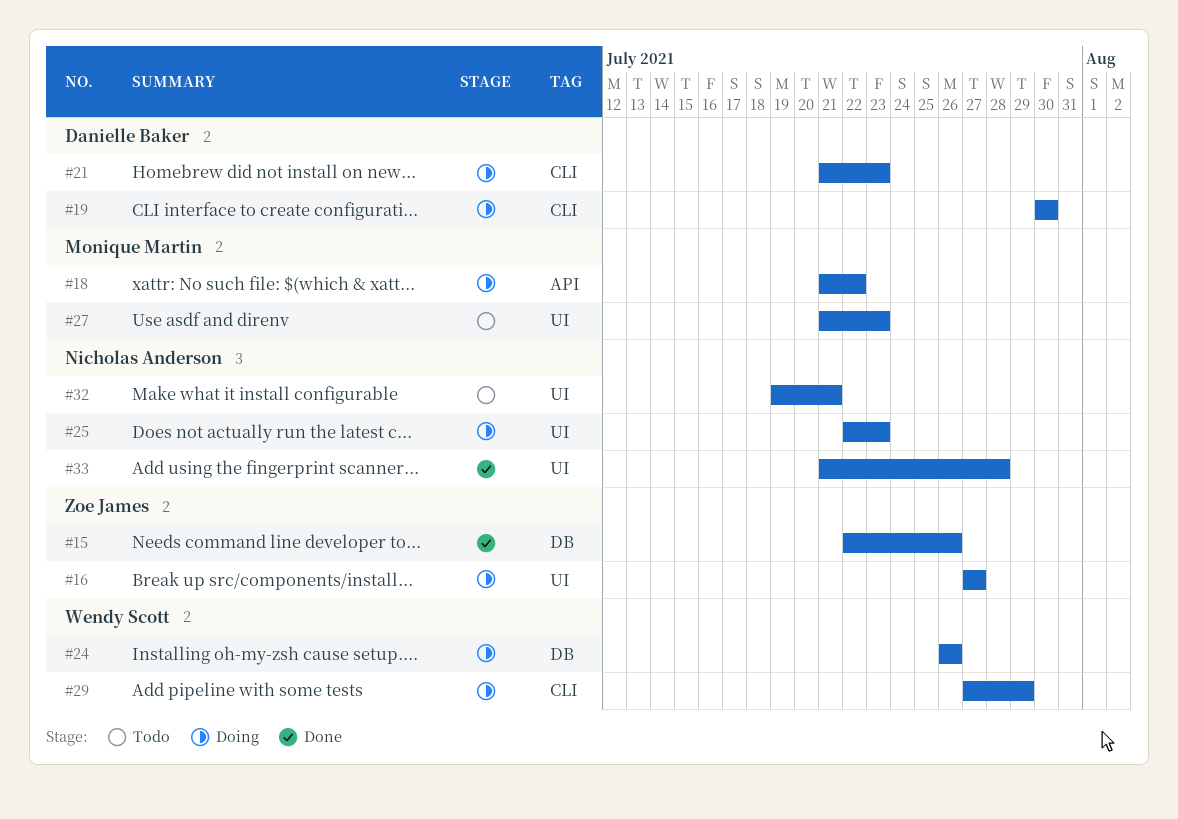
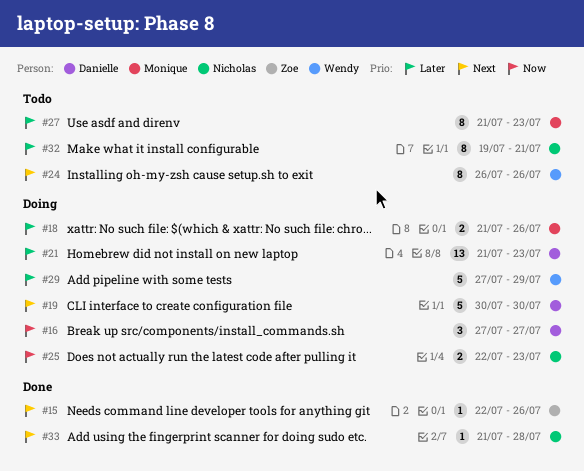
#16, owner: Zoe James -> Danielle Baker
#18, due: Jul 22 -> Jul 26
#24, status: Doing -> Todo

